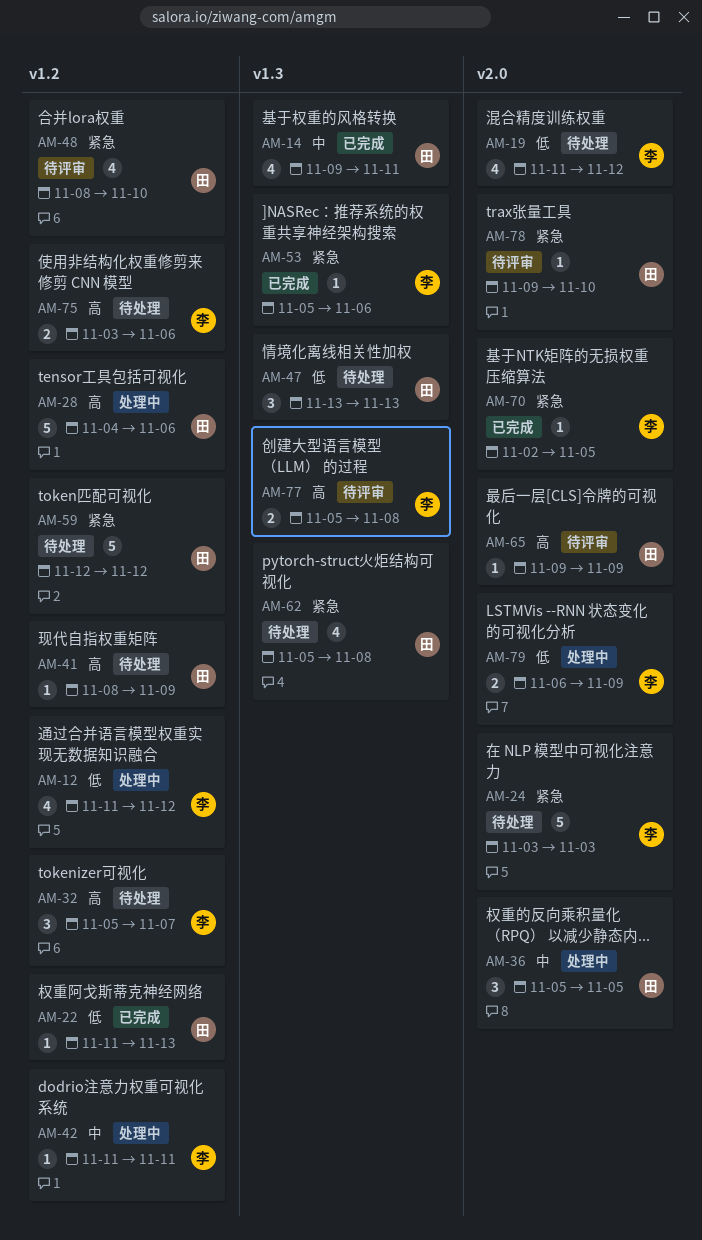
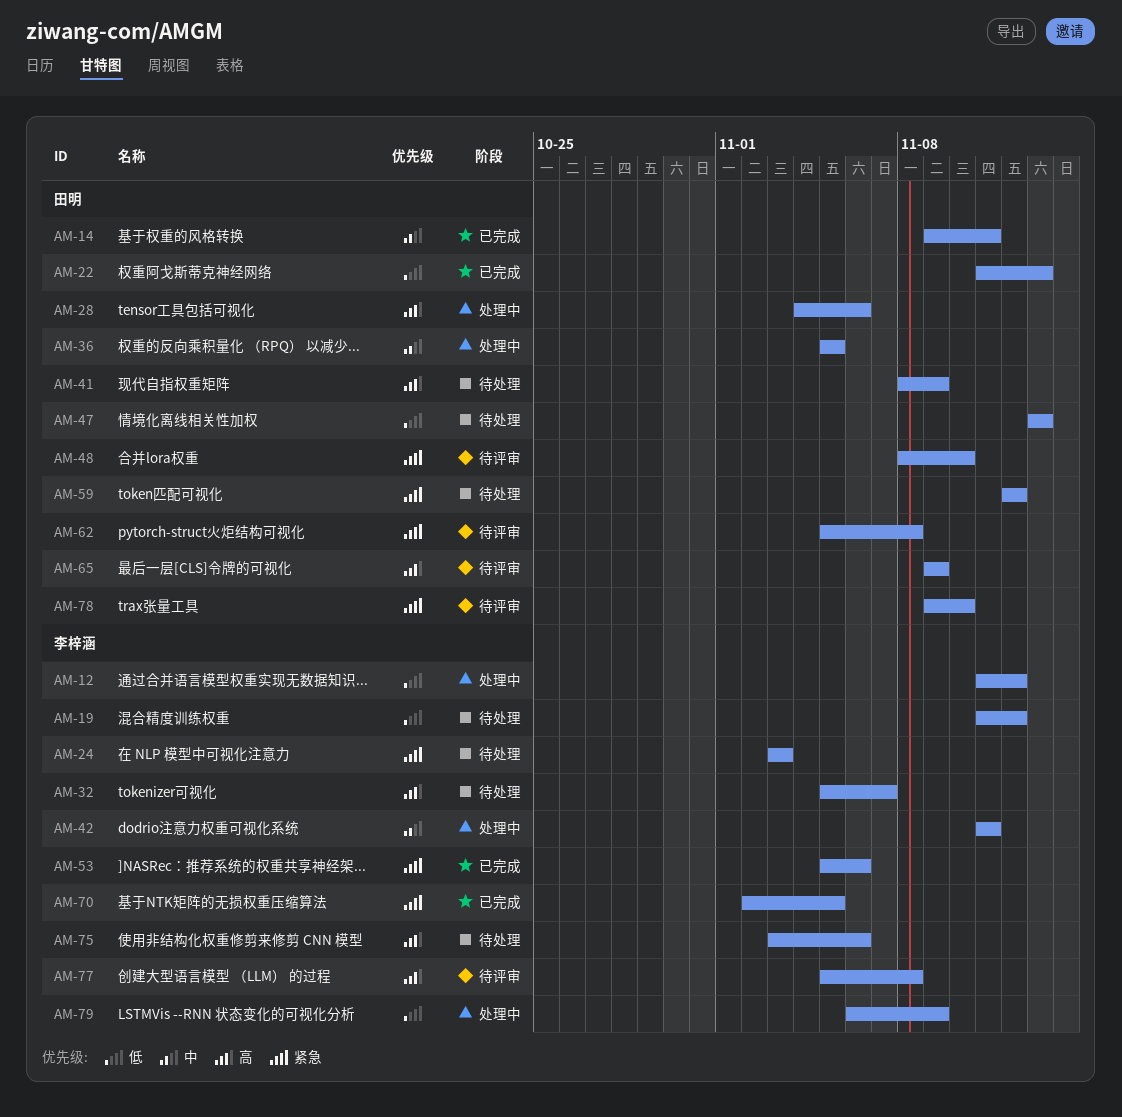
AM-62, status: 待处理 -> 待评审

